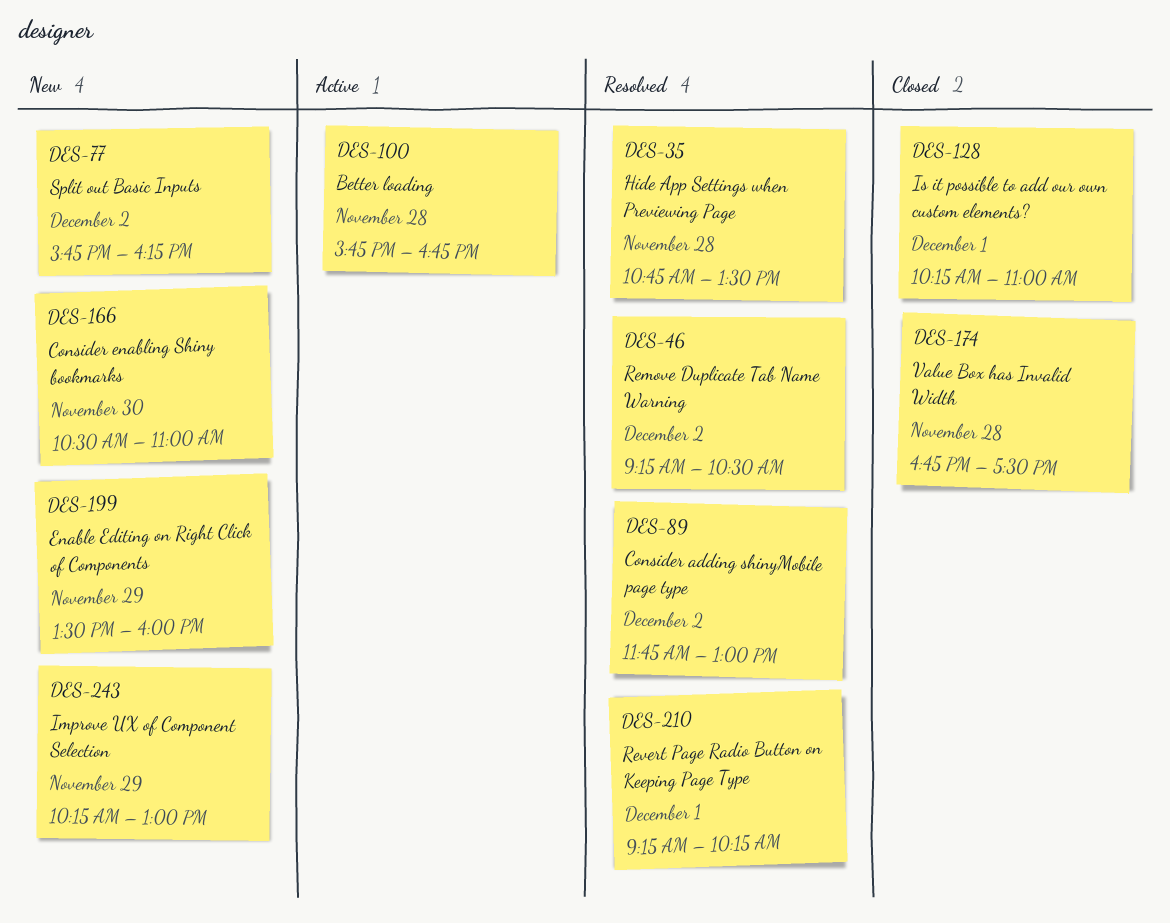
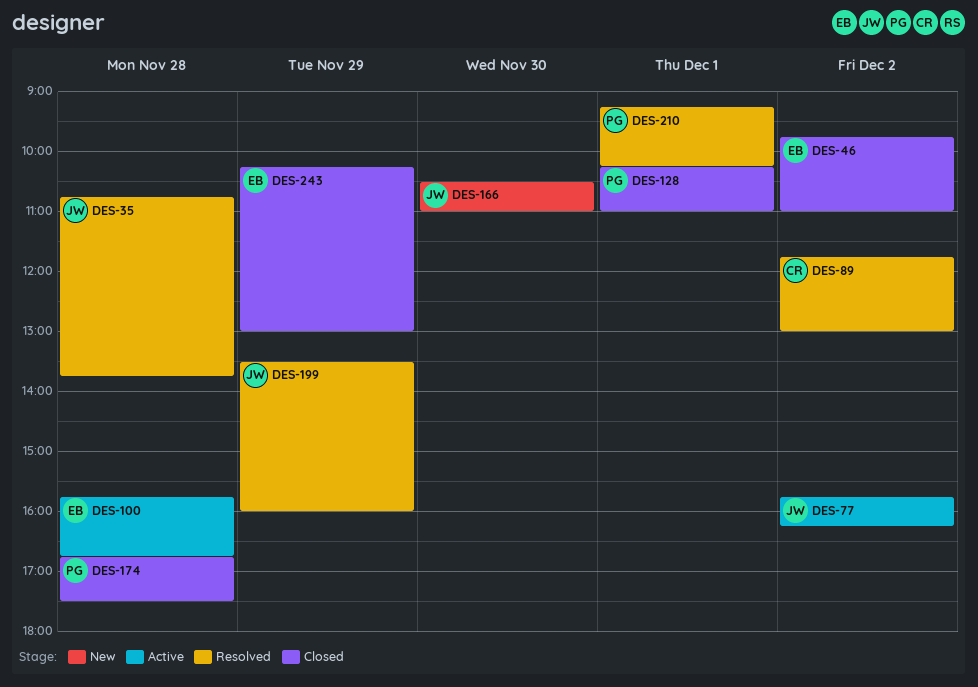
DES-35, ends: 13:30 -> 13:45
DES-46, status: Resolved -> Closed
DES-46, begins: 09:15 -> 09:45
DES-46, ends: 10:30 -> 11:00
DES-77, status: New -> Active
DES-199, status: New -> Resolved
DES-243, status: New -> Closed

